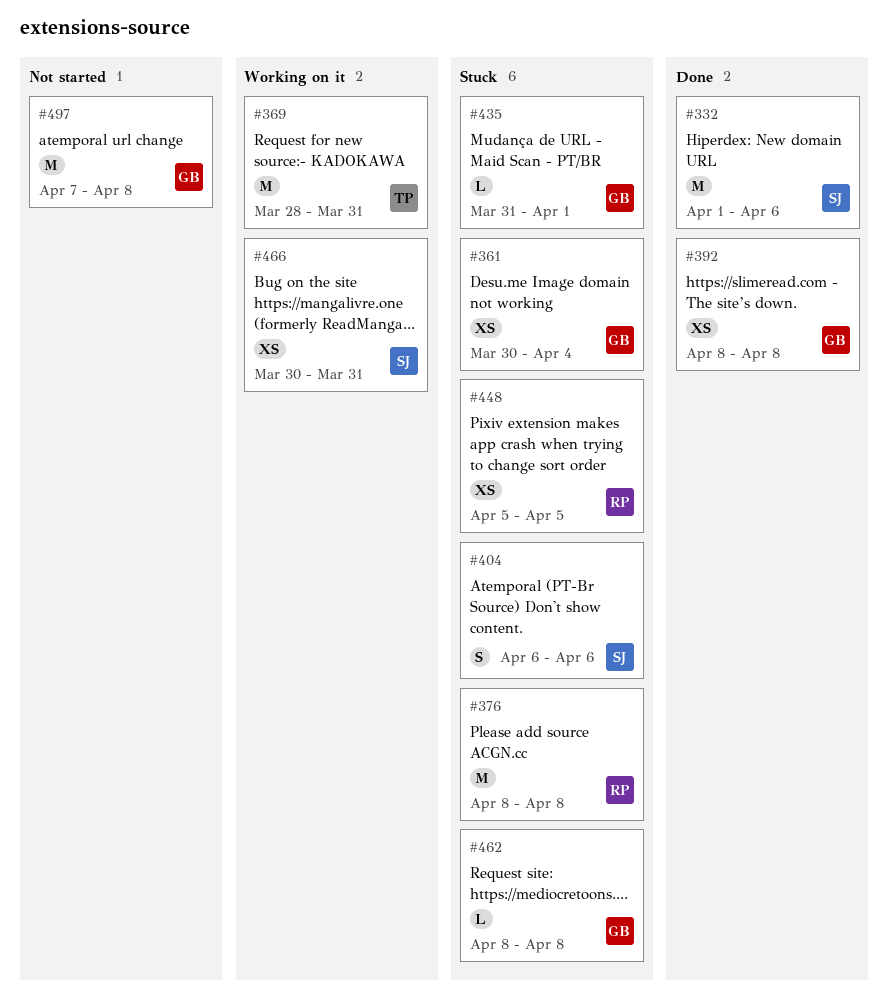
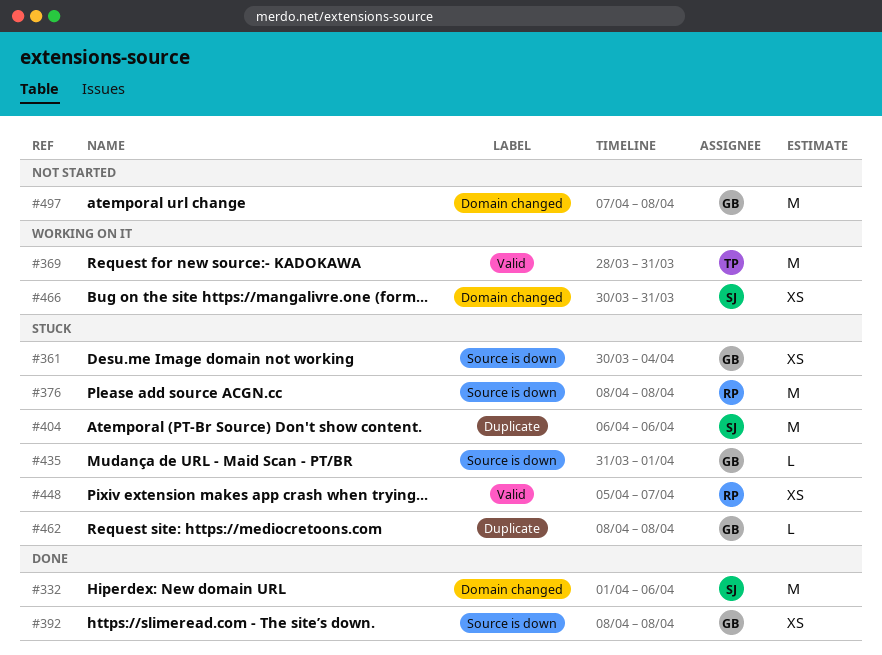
#404, estimate: S -> M
#448, due: Apr 5 -> Apr 7

